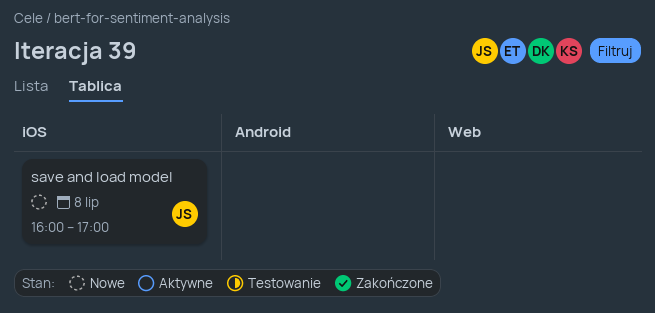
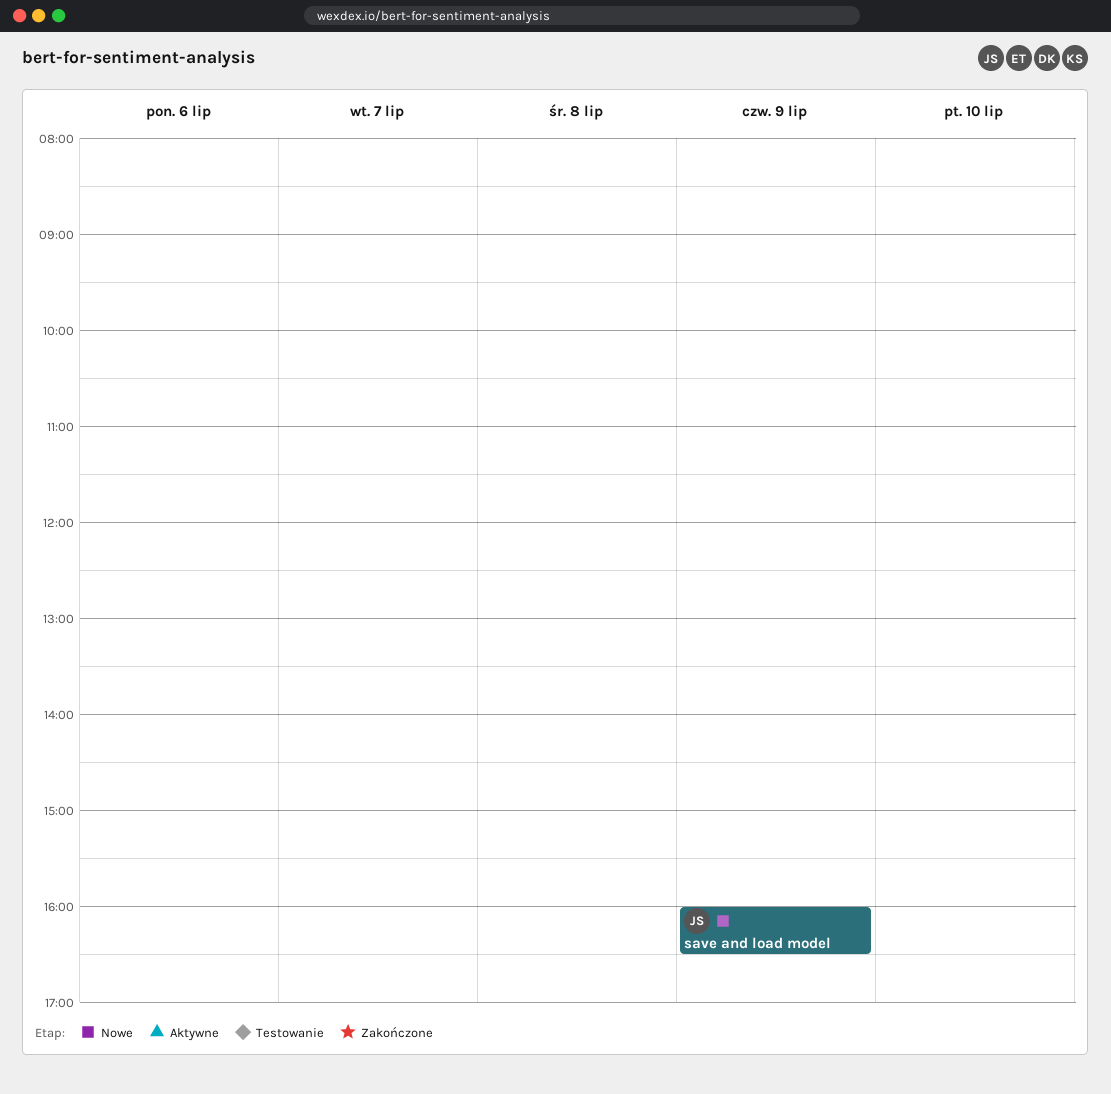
save and load model, day: Jul 8 -> Jul 9
save and load model, ends: 17:00 -> 16:30

